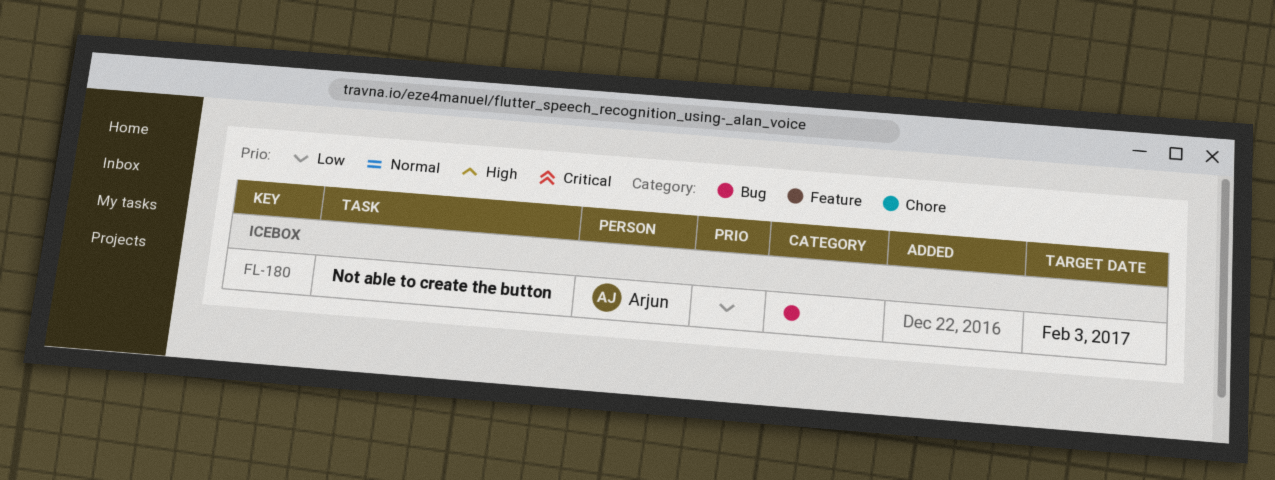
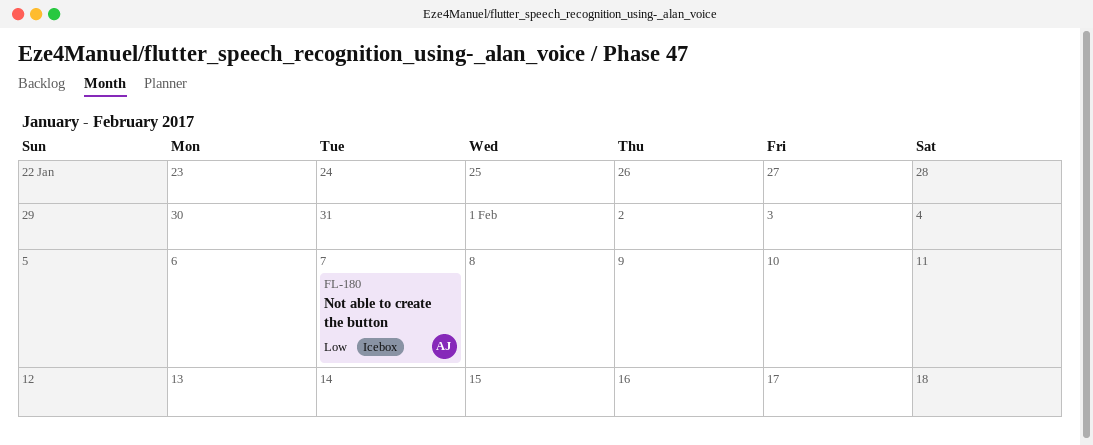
FL-180, due: Feb 3 -> Feb 7

